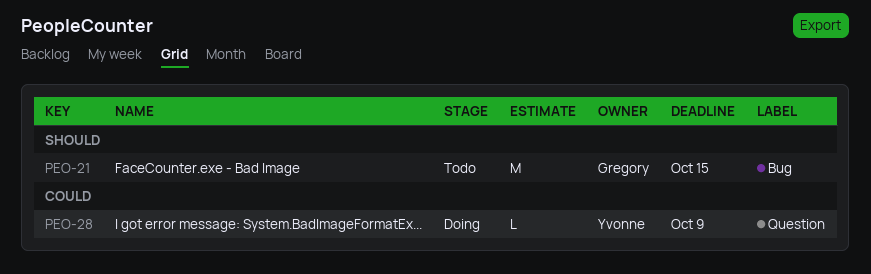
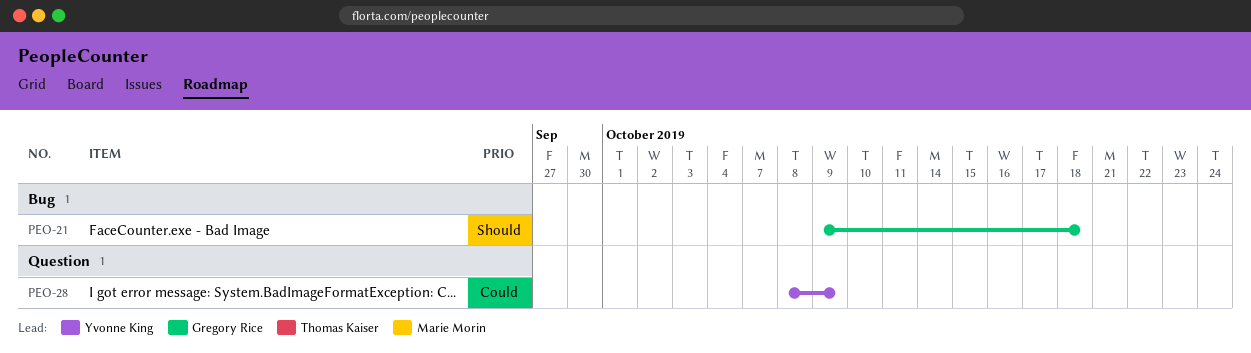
PEO-21, due: Oct 15 -> Oct 18

